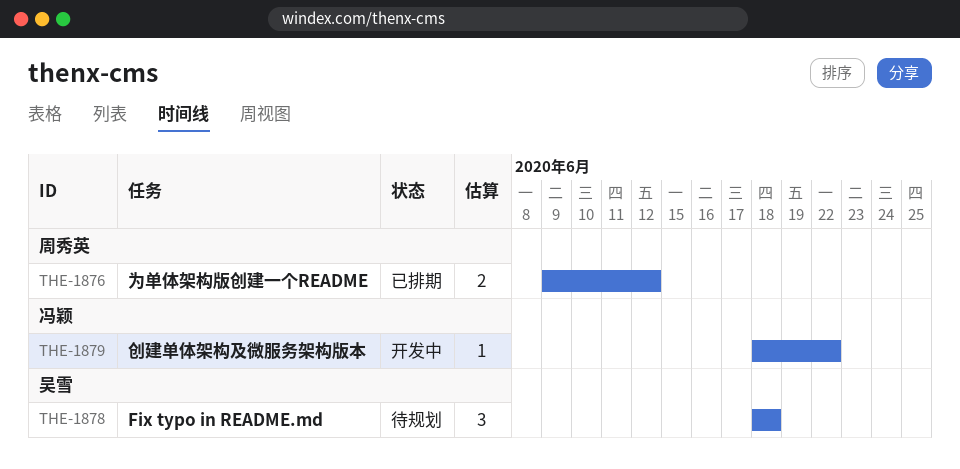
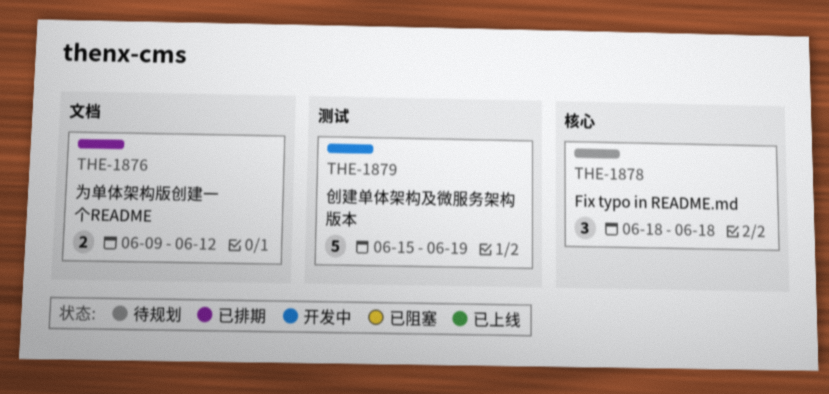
THE-1879, estimate: 1 -> 5
THE-1879, start: Jun 18 -> Jun 15
THE-1879, due: Jun 22 -> Jun 19

